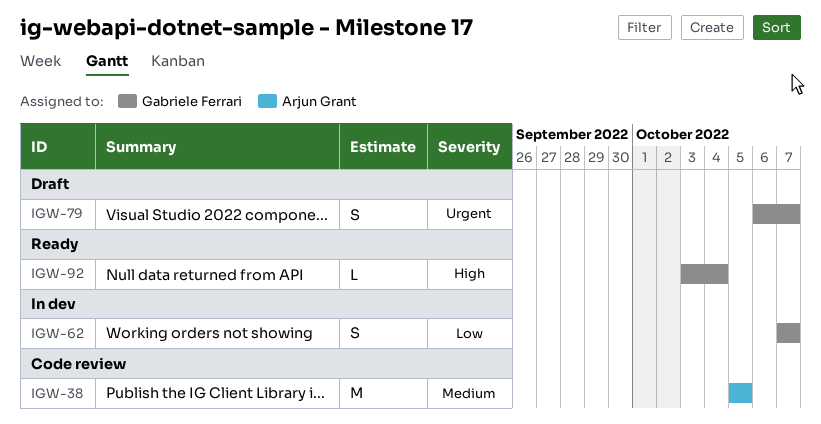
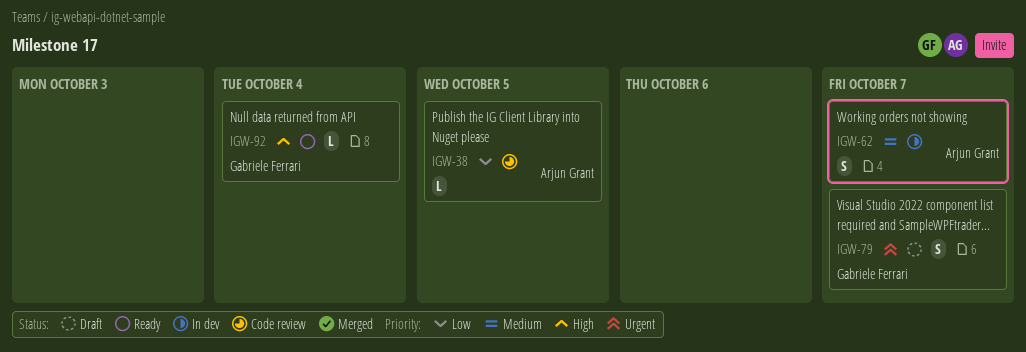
IGW-38, priority: Medium -> Low
IGW-38, estimate: M -> L
IGW-62, owner: Gabriele Ferrari -> Arjun Grant
IGW-62, priority: Low -> Medium

